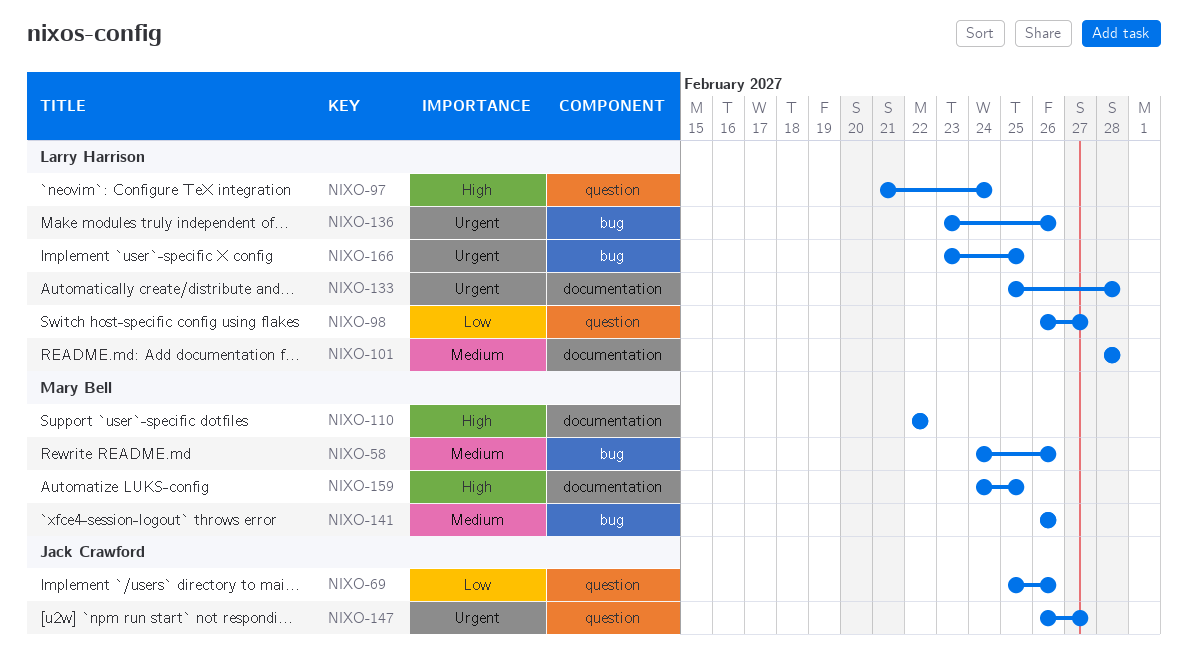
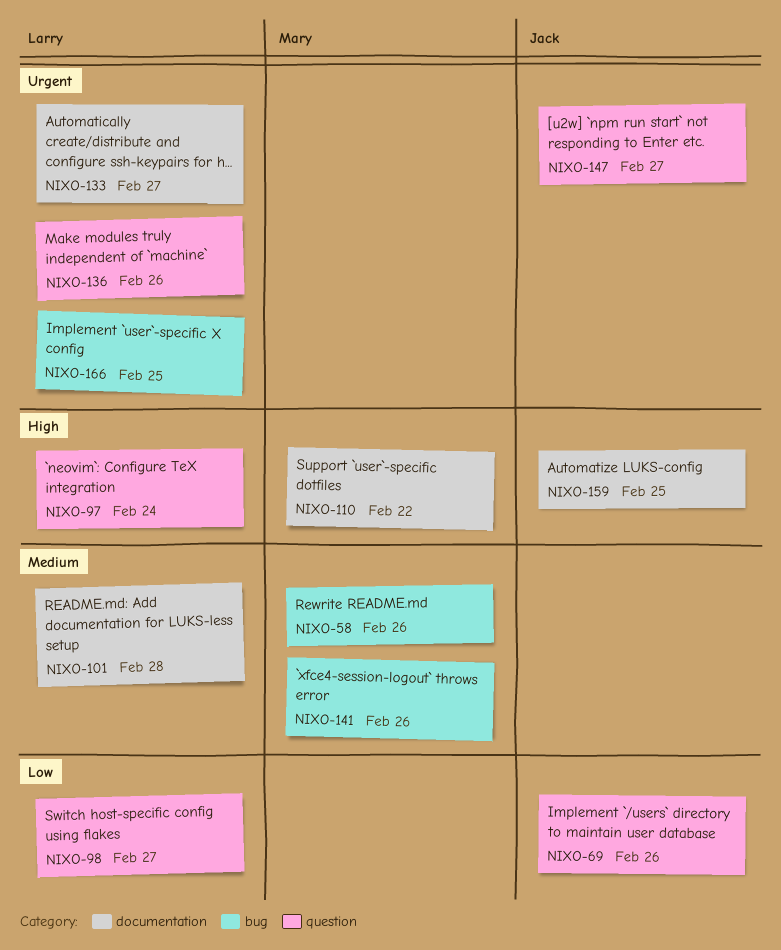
NIXO-133, due: Feb 28 -> Feb 27
NIXO-136, label: bug -> question
NIXO-159, owner: Mary Bell -> Jack Crawford

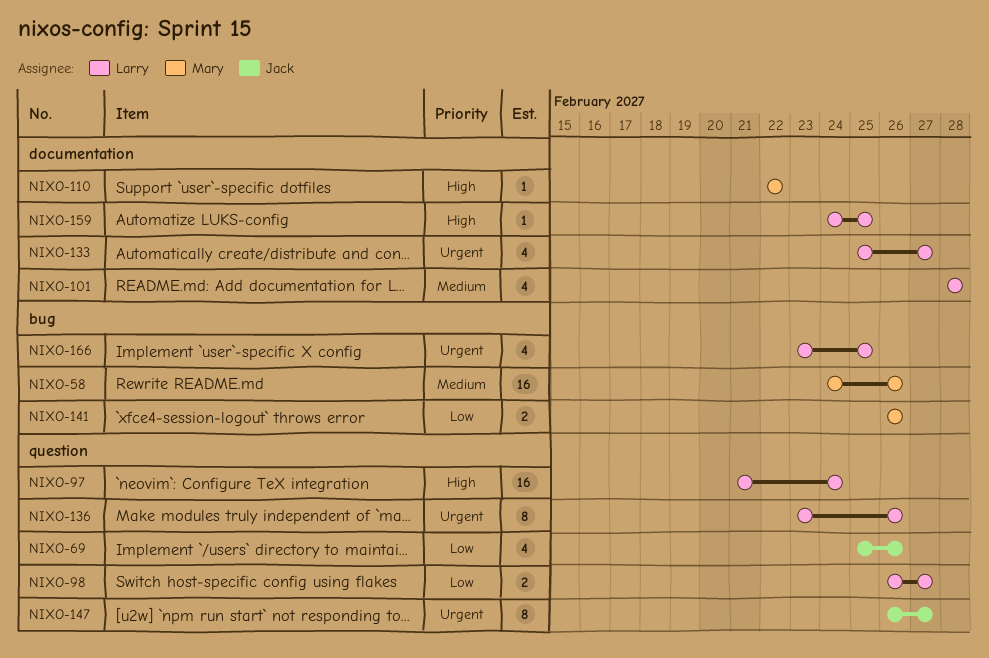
NIXO-141, priority: Medium -> Low
NIXO-159, owner: Jack -> Larry

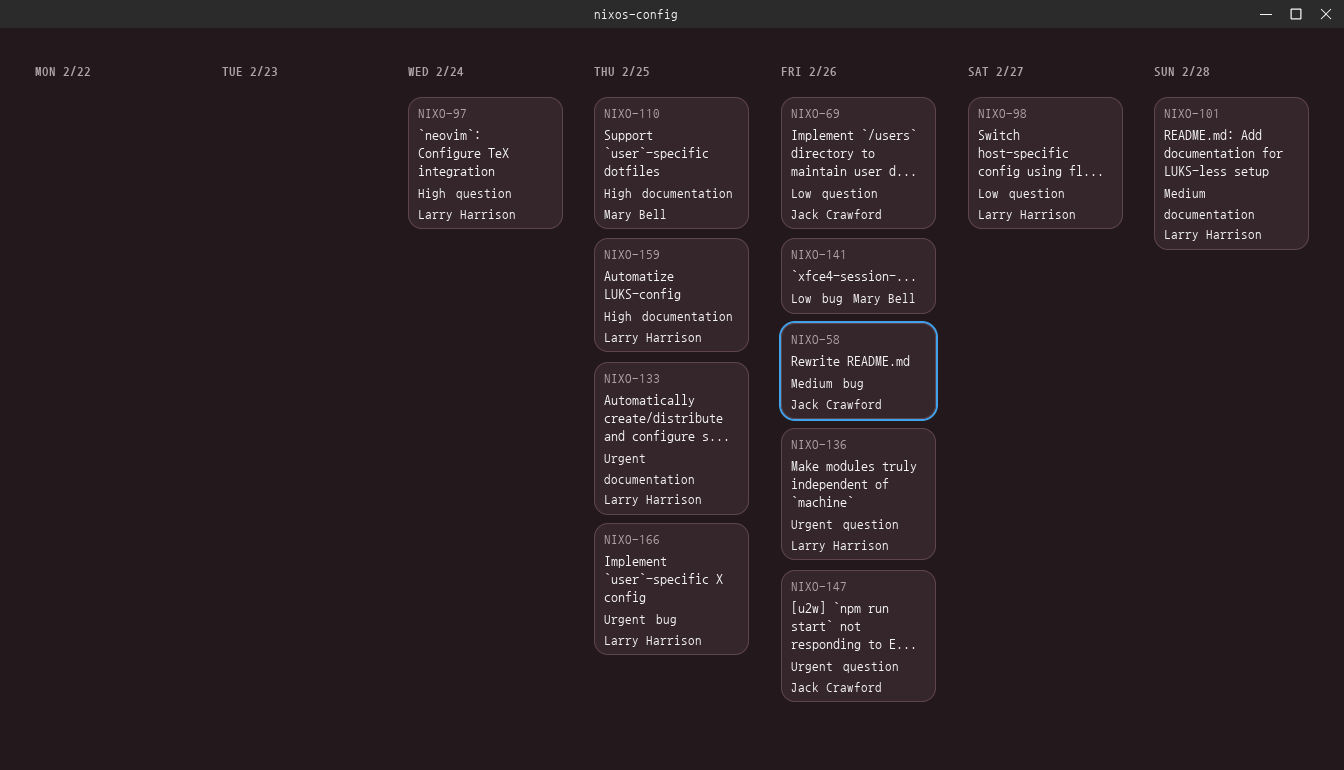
NIXO-58, owner: Mary Bell -> Jack Crawford
NIXO-110, due: Feb 22 -> Feb 25
NIXO-133, due: Feb 27 -> Feb 25
NIXO-147, due: Feb 27 -> Feb 26

